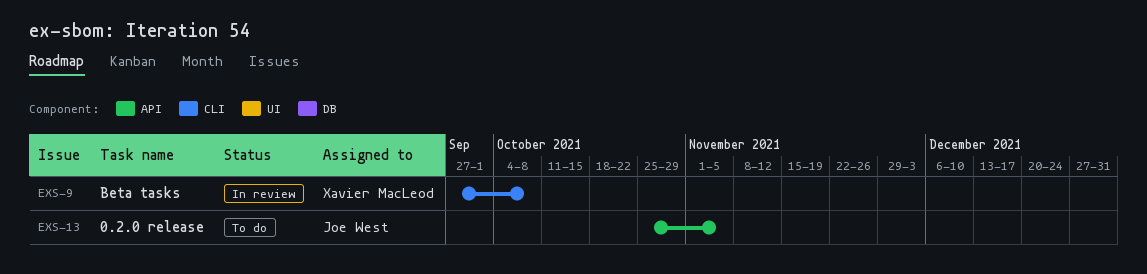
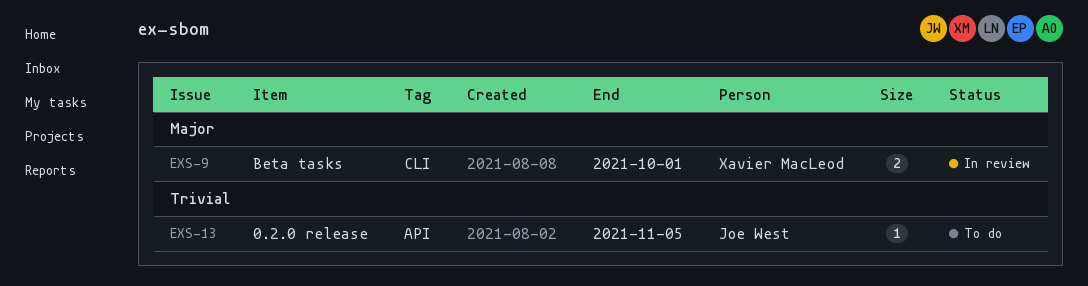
EXS-9, due: Oct 8 -> Oct 1

